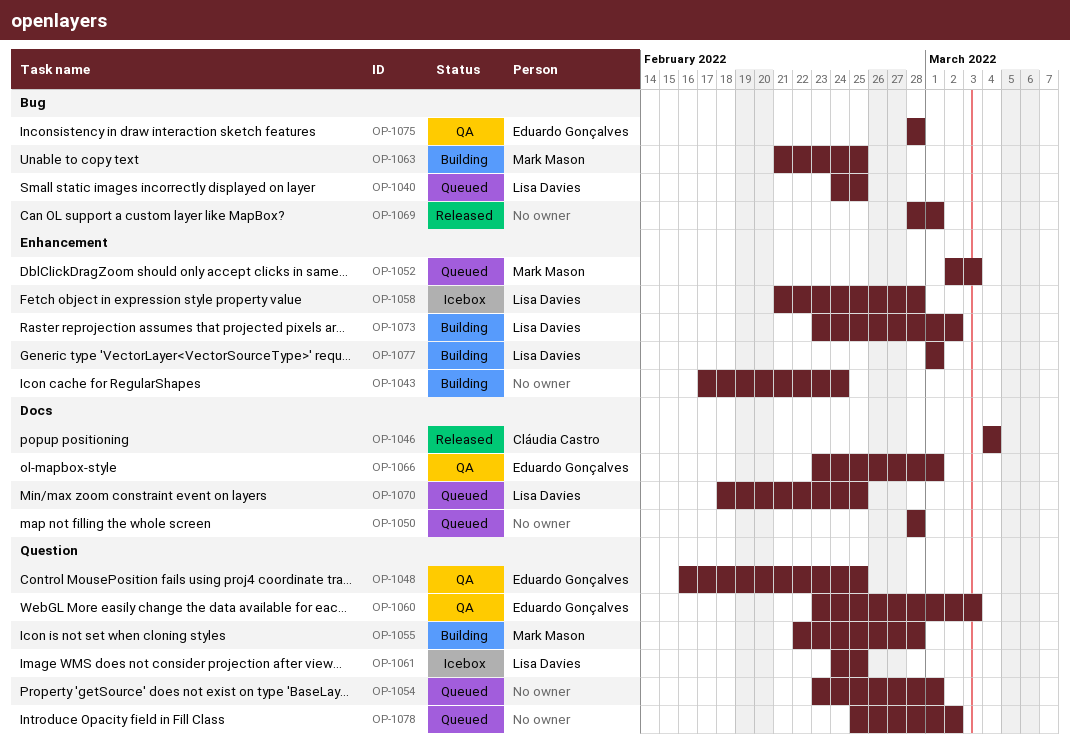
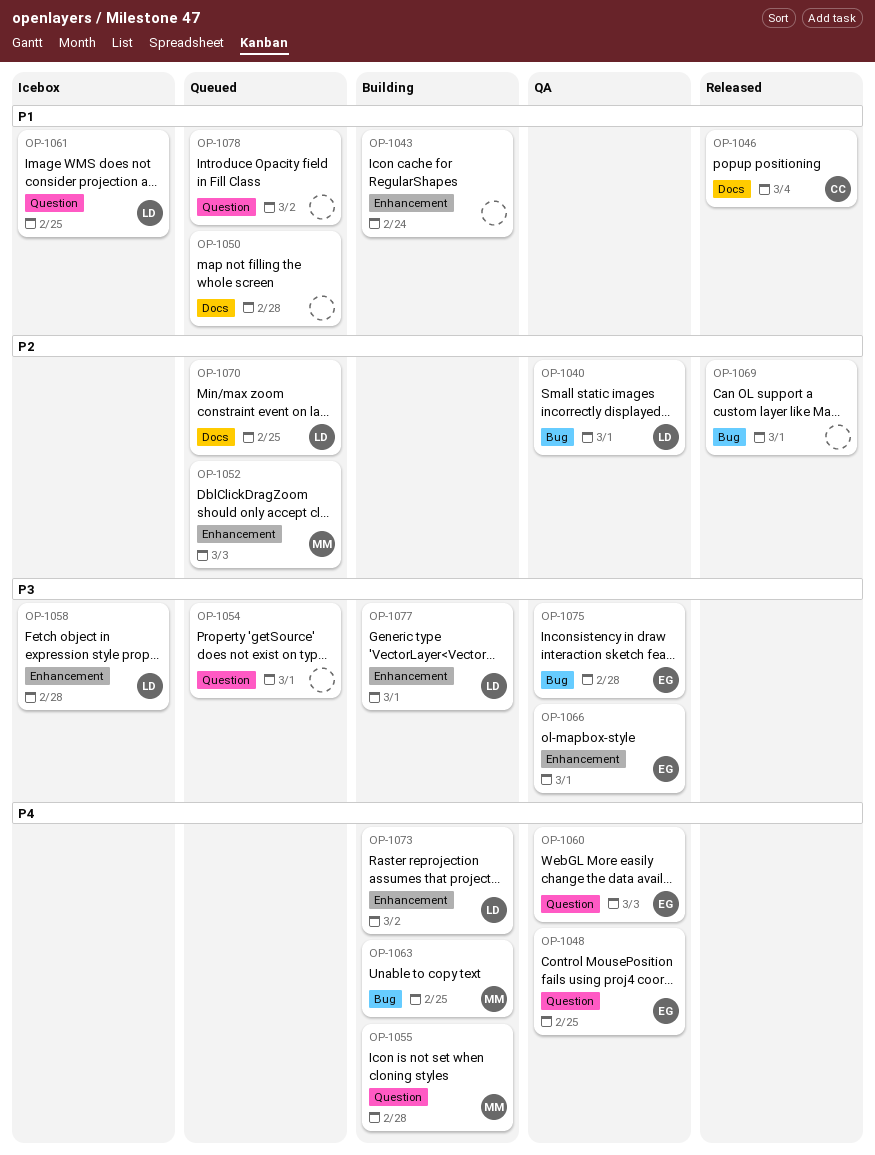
OP-1040, status: Queued -> QA
OP-1040, due: Feb 25 -> Mar 1
OP-1066, label: Docs -> Enhancement

